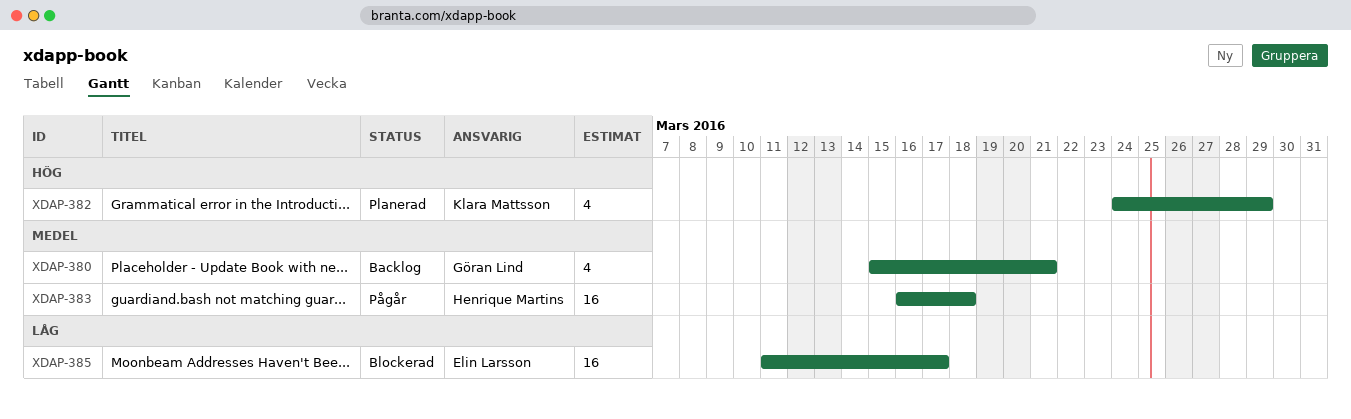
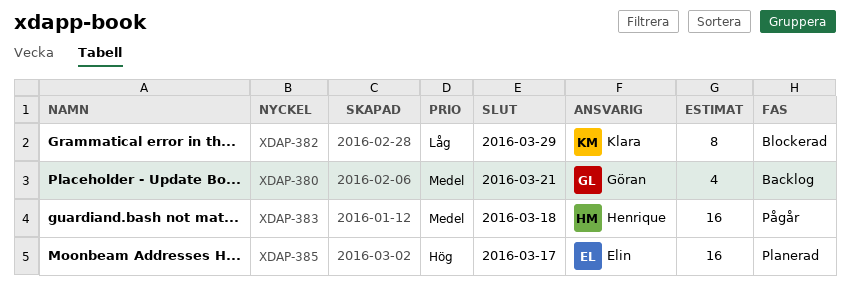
XDAP-382, status: Planerad -> Blockerad
XDAP-382, priority: Hög -> Låg
XDAP-382, estimate: 4 -> 8
XDAP-385, status: Blockerad -> Planerad
XDAP-385, priority: Låg -> Hög

